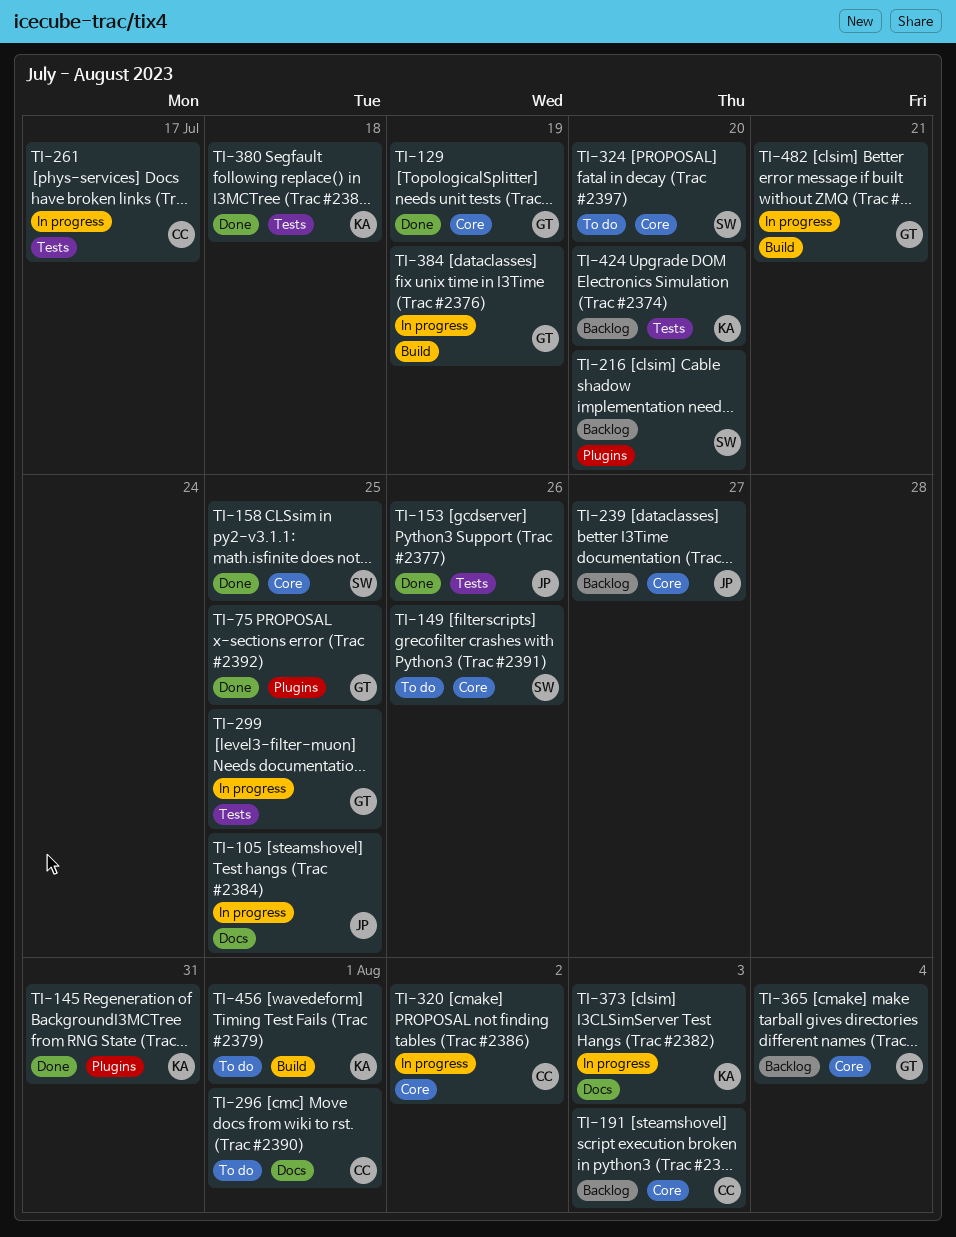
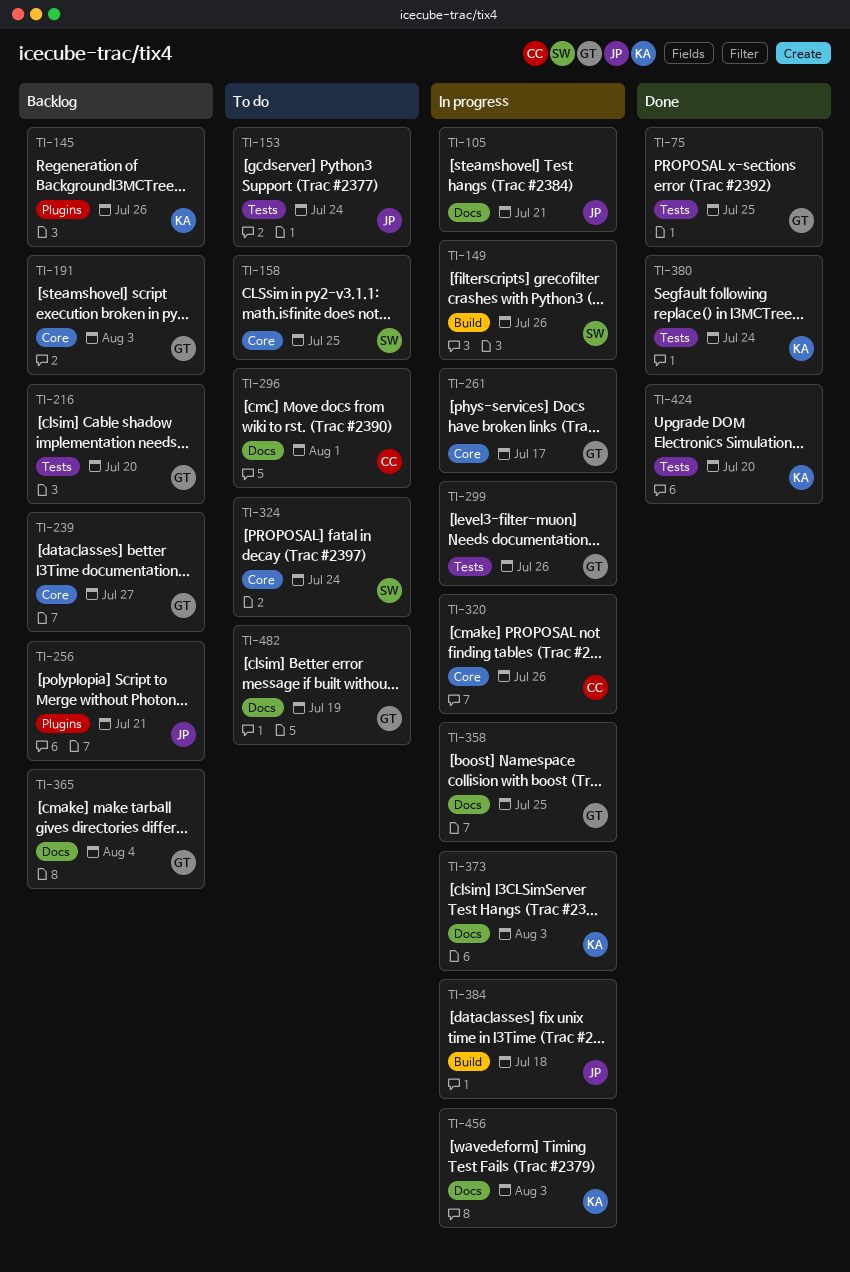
TI-75, label: Plugins -> Tests
TI-105, due: Jul 25 -> Jul 21
TI-129: present -> none
TI-145, status: Done -> Backlog
TI-145, due: Jul 31 -> Jul 26
TI-149, status: To do -> In progress
TI-149, label: Core -> Build
TI-153, status: Done -> To do
TI-153, due: Jul 26 -> Jul 24
TI-158, status: Done -> To do
TI-191, owner: CC -> GT
TI-216, owner: SW -> GT
TI-216, label: Plugins -> Tests
TI-239, owner: JP -> GT
TI-256: none -> present
TI-261, owner: CC -> GT
TI-261, label: Tests -> Core
TI-299, due: Jul 25 -> Jul 26
TI-320, due: Aug 2 -> Jul 26
TI-324, due: Jul 20 -> Jul 24
TI-358: none -> present
TI-365, label: Core -> Docs
TI-380, due: Jul 18 -> Jul 24
TI-384, owner: GT -> JP
TI-384, due: Jul 19 -> Jul 18
TI-424, status: Backlog -> Done
TI-456, status: To do -> In progress
TI-456, label: Build -> Docs
TI-456, due: Aug 1 -> Aug 3
TI-482, status: In progress -> To do
TI-482, label: Build -> Docs
TI-482, due: Jul 21 -> Jul 19

